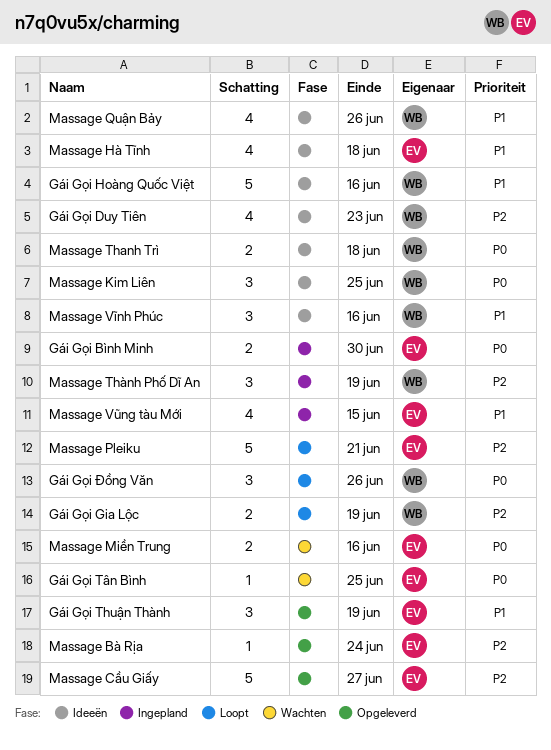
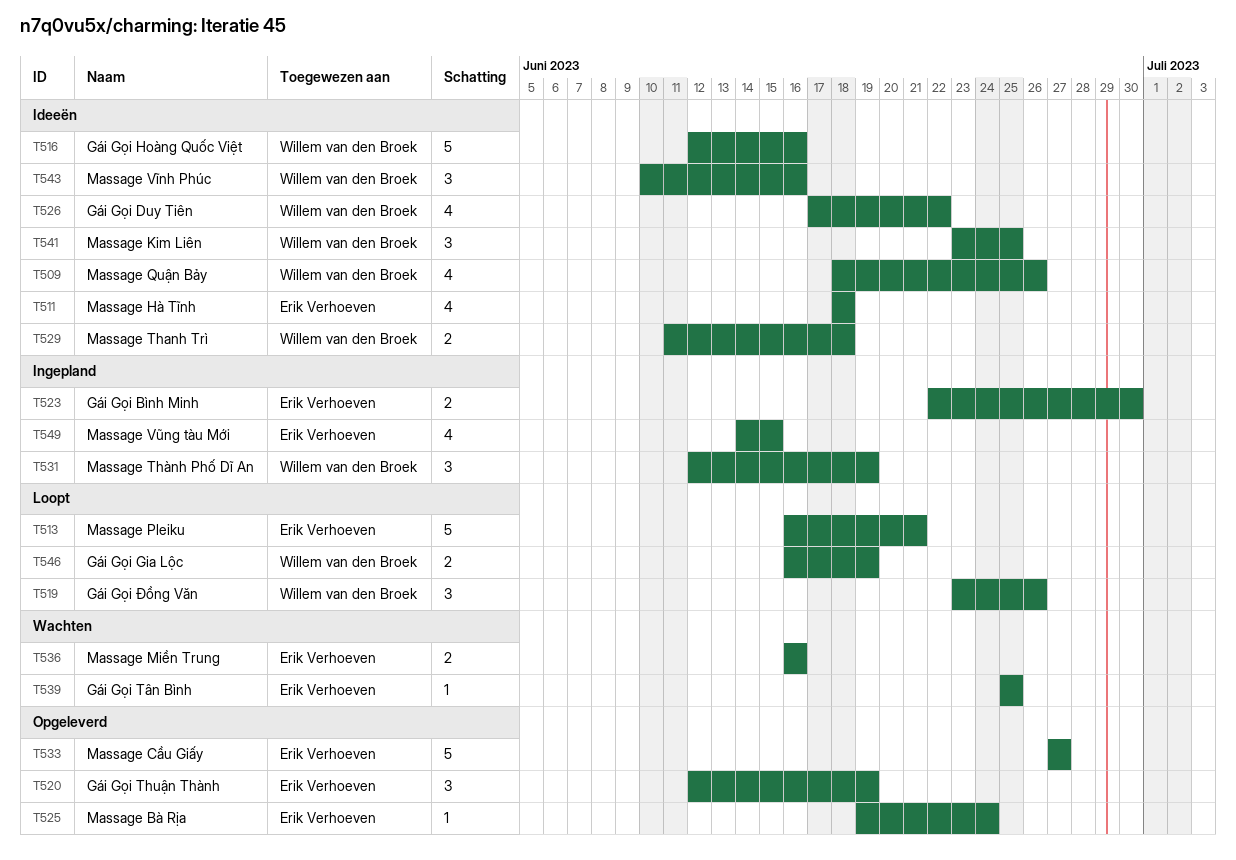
Gái Gọi Duy Tiên, due: Jun 23 -> Jun 22

